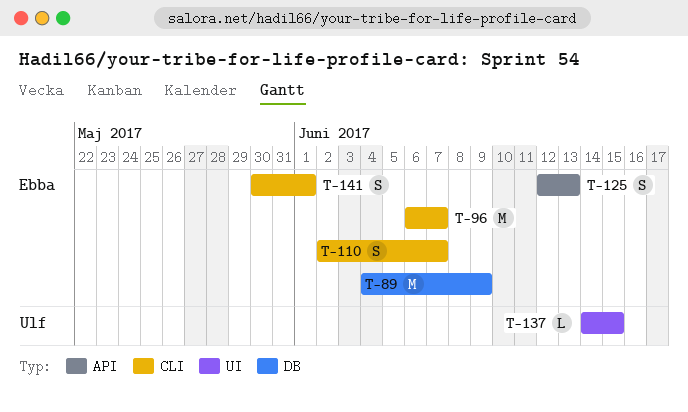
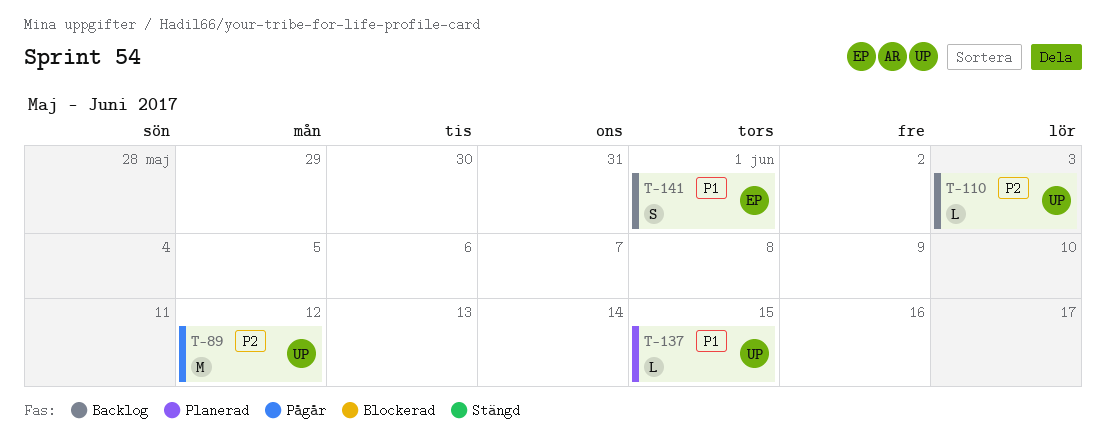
T-89, owner: Ebba -> Ulf
T-89, due: Jun 9 -> Jun 12
T-96: present -> none
T-110, owner: Ebba -> Ulf
T-110, estimate: S -> L
T-110, due: Jun 7 -> Jun 3
T-125: present -> none

